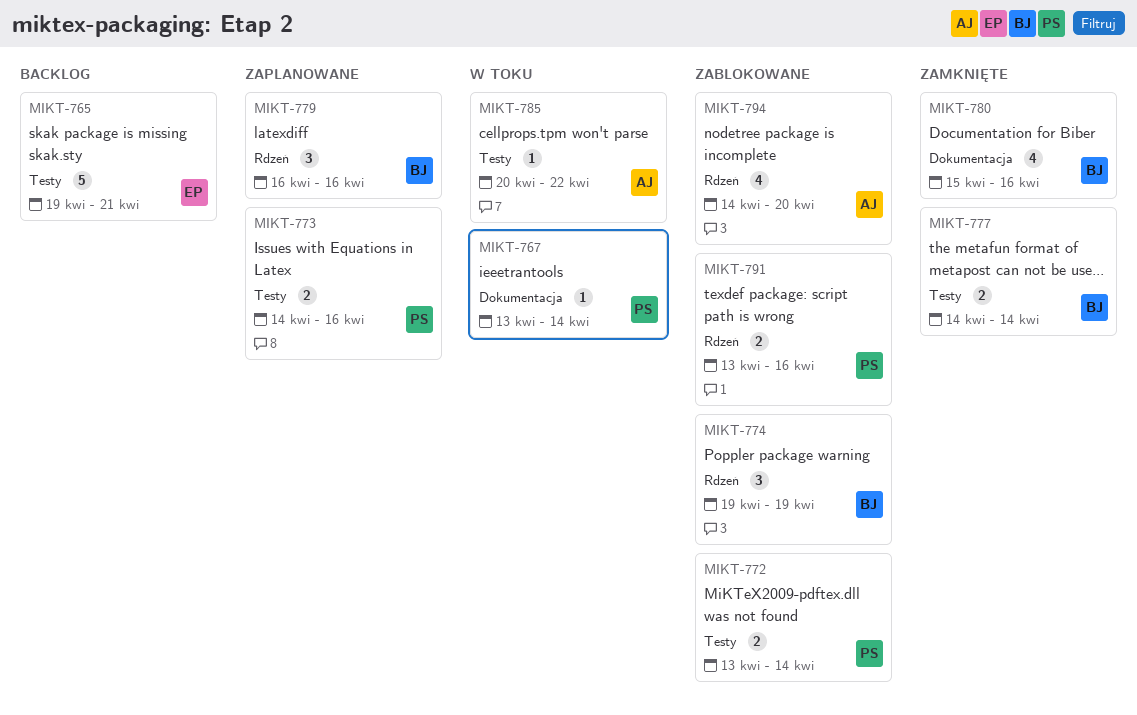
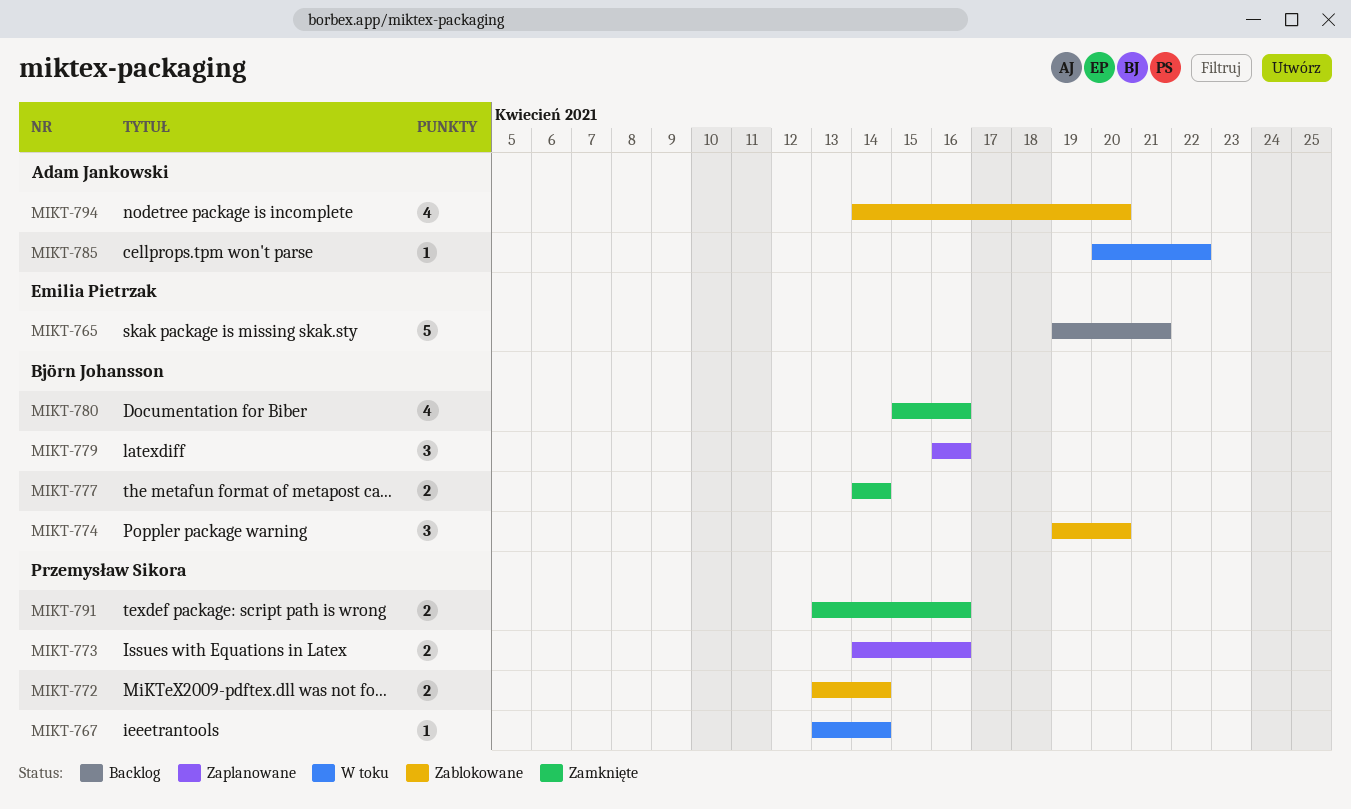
MIKT-774, due: Apr 19 -> Apr 20
MIKT-791, status: Zablokowane -> Zamknięte

